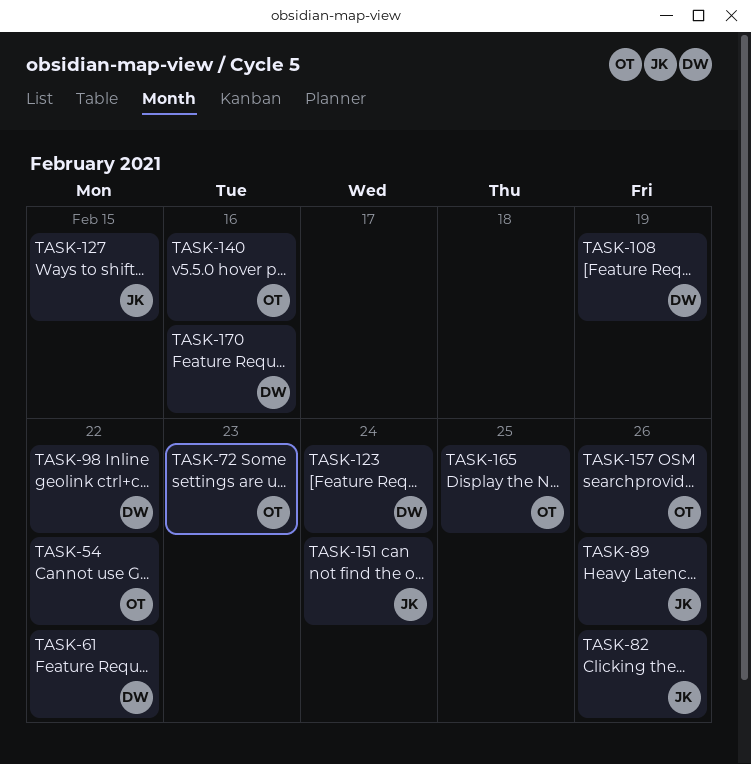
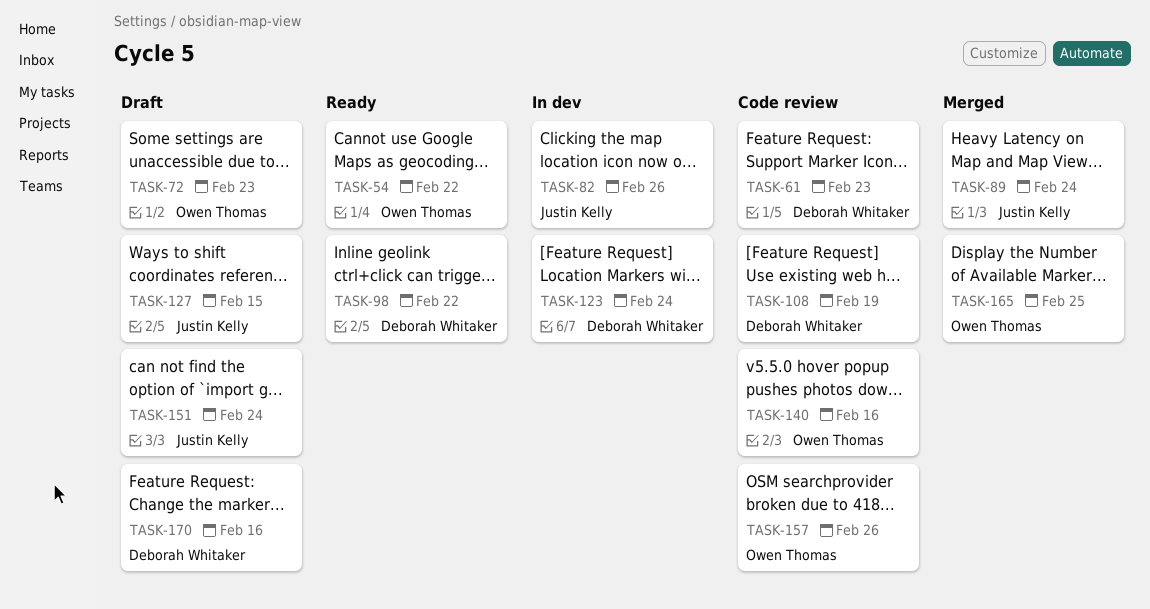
TASK-61, due: Feb 22 -> Feb 23
TASK-89, due: Feb 26 -> Feb 24

